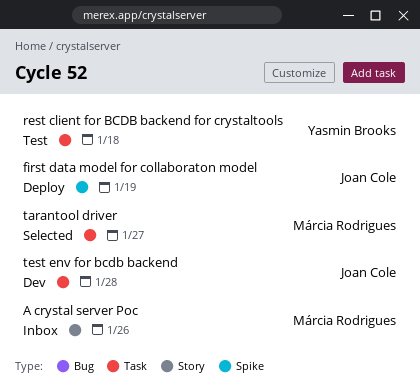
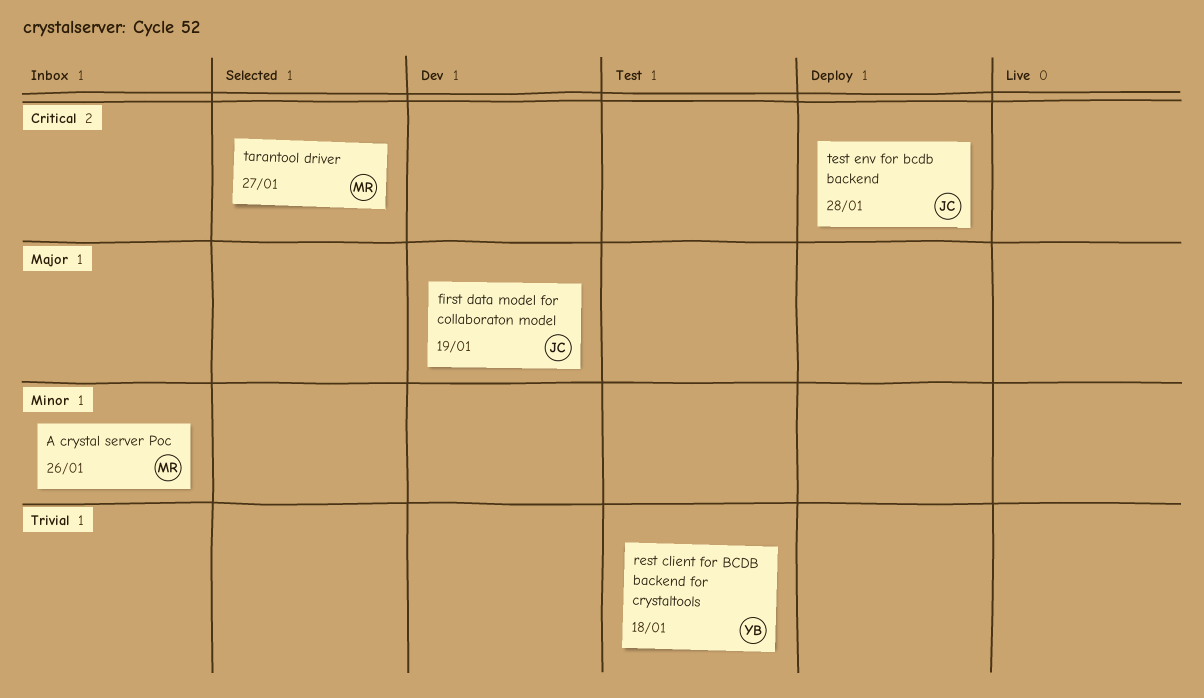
first data model for collaboraton model, status: Deploy -> Dev
test env for bcdb backend, status: Dev -> Deploy

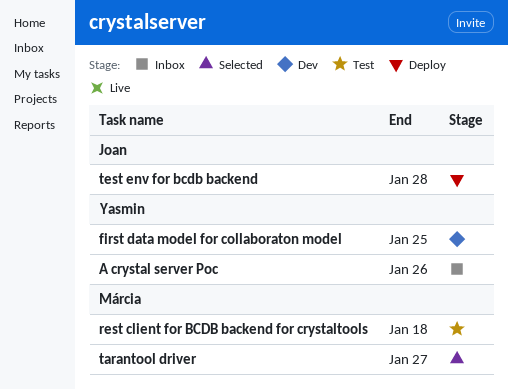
A crystal server Poc, owner: Márcia -> Yasmin
first data model for collaboraton model, owner: Joan -> Yasmin
first data model for collaboraton model, due: Jan 19 -> Jan 25
rest client for BCDB backend for crystaltools, owner: Yasmin -> Márcia

